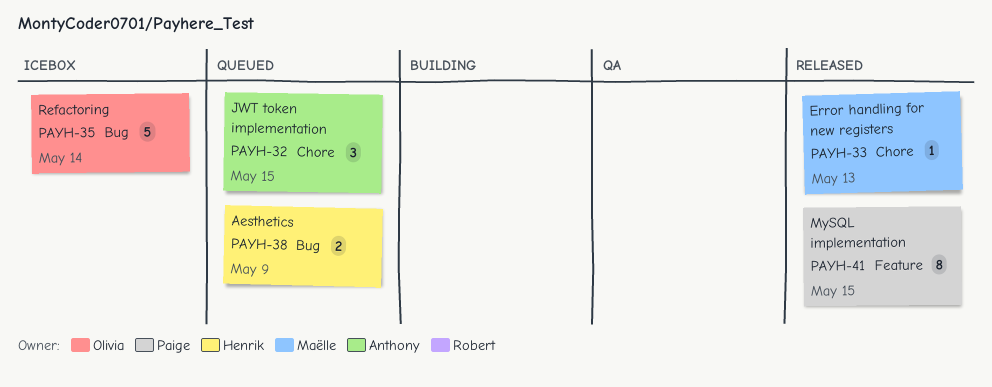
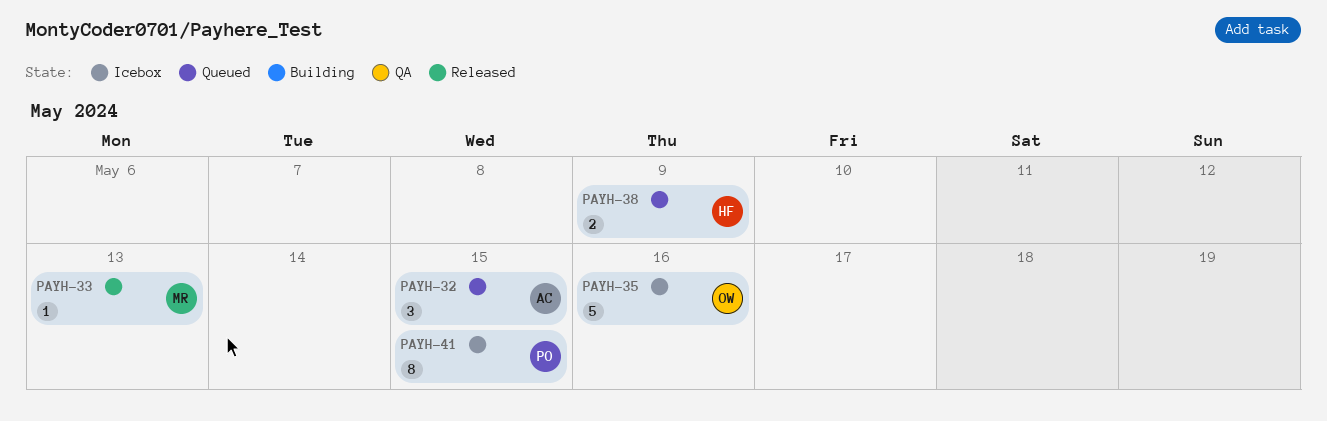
PAYH-35, due: May 14 -> May 16
PAYH-41, status: Released -> Icebox

